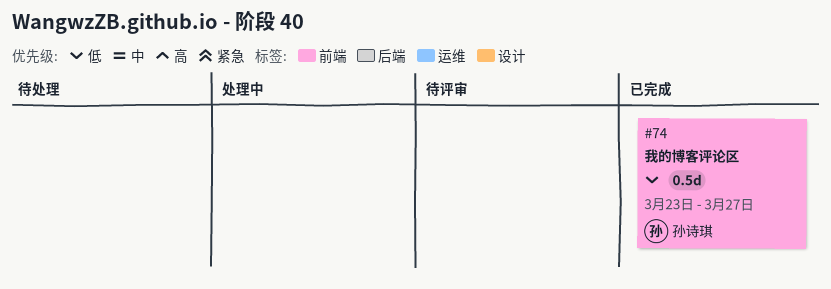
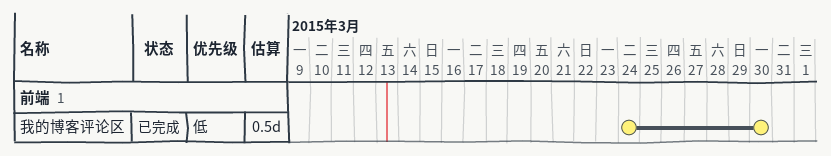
我的博客评论区, start: Mar 23 -> Mar 24
我的博客评论区, due: Mar 27 -> Mar 30

